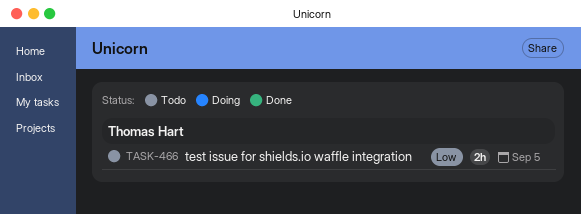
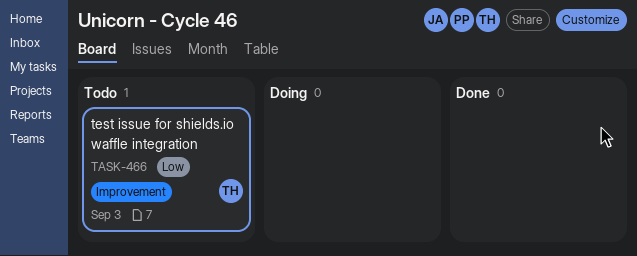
TASK-466, due: Sep 5 -> Sep 3

